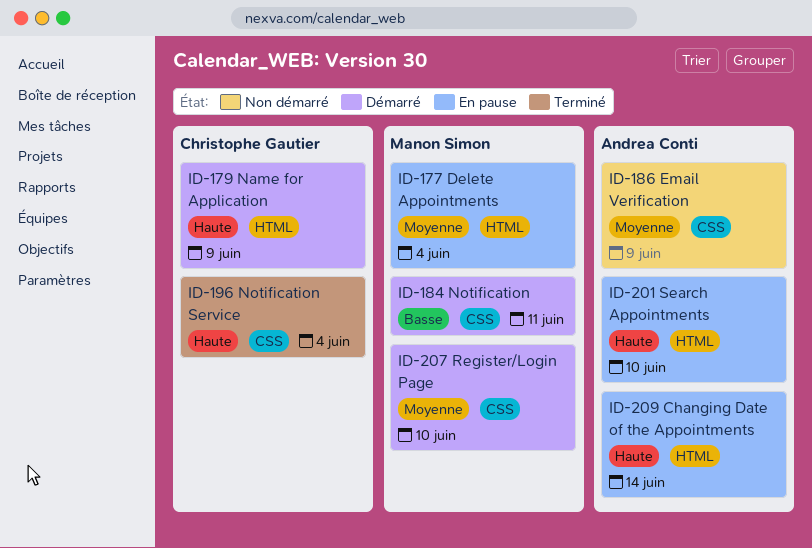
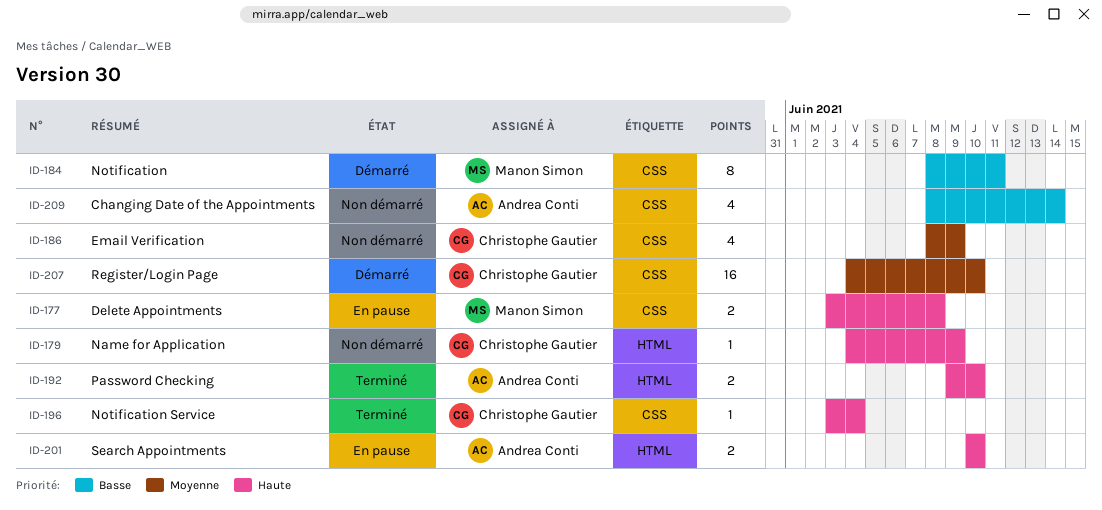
ID-177, priority: Moyenne -> Haute
ID-177, label: HTML -> CSS
ID-177, due: Jun 4 -> Jun 8
ID-179, status: Démarré -> Non démarré
ID-186, owner: Andrea Conti -> Christophe Gautier
ID-192: none -> present
ID-207, owner: Manon Simon -> Christophe Gautier
ID-209, status: En pause -> Non démarré
ID-209, priority: Haute -> Basse
ID-209, label: HTML -> CSS

